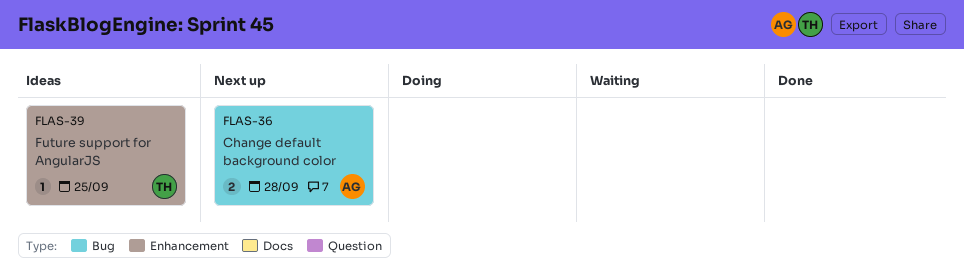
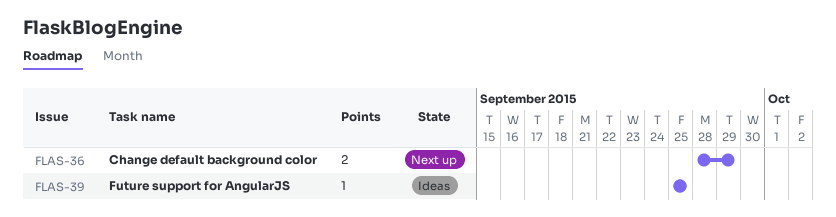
FLAS-36, due: Sep 28 -> Sep 29

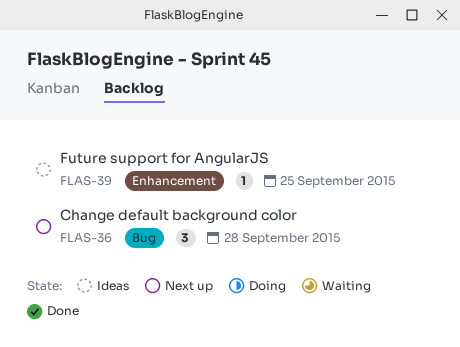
FLAS-36, estimate: 2 -> 3
FLAS-36, due: Sep 29 -> Sep 28

